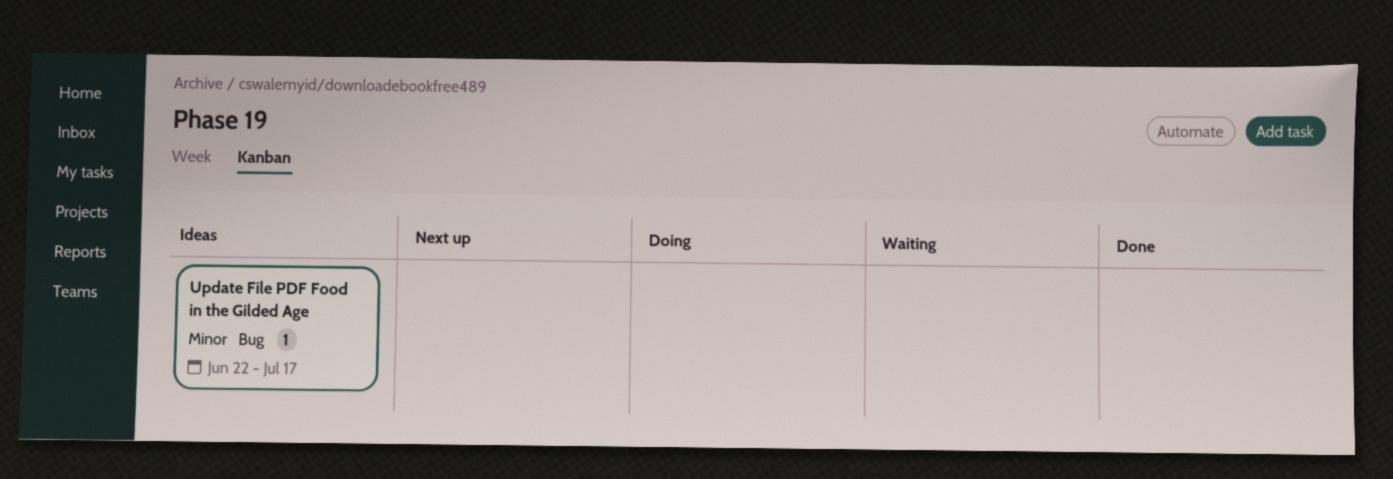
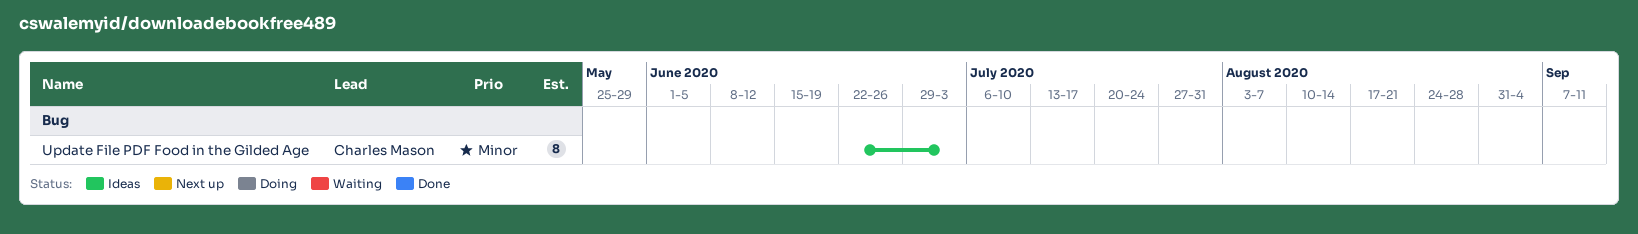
Update File PDF Food in the Gilded Age, estimate: 1 -> 8
Update File PDF Food in the Gilded Age, due: Jul 17 -> Jul 3

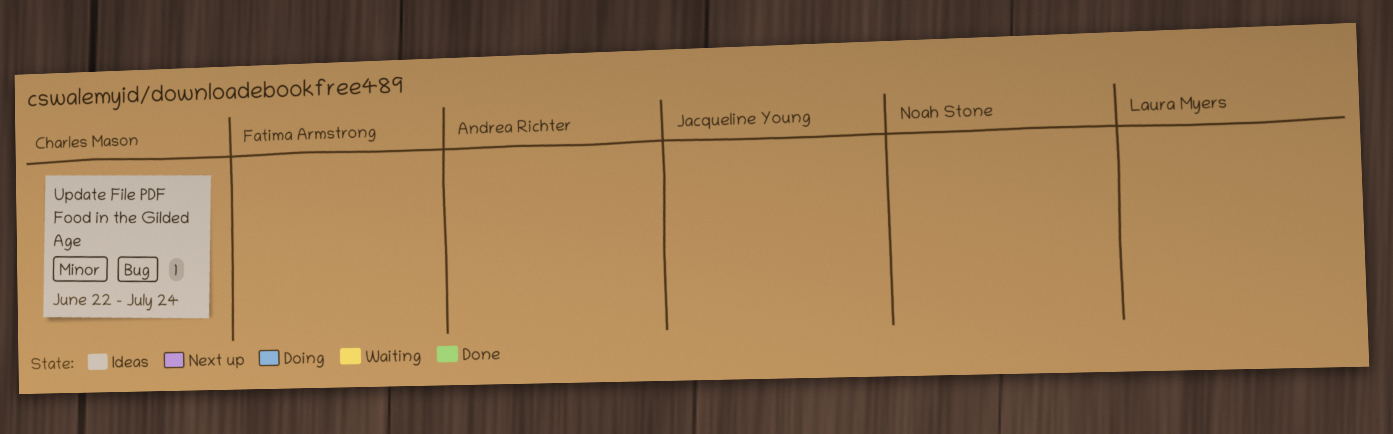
Update File PDF Food in the Gilded Age, estimate: 8 -> 1
Update File PDF Food in the Gilded Age, due: Jul 3 -> Jul 24

